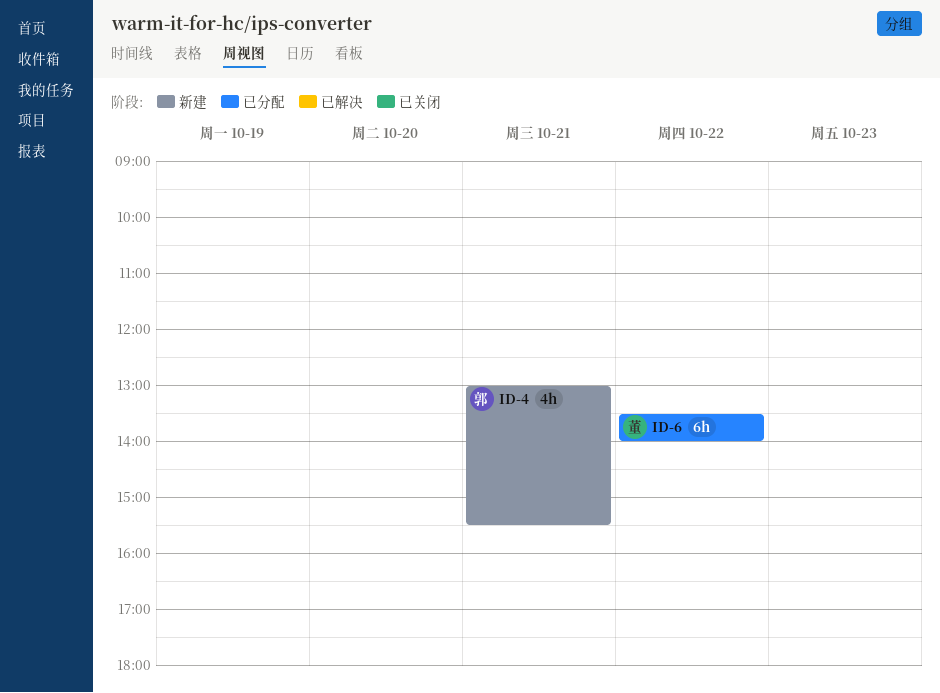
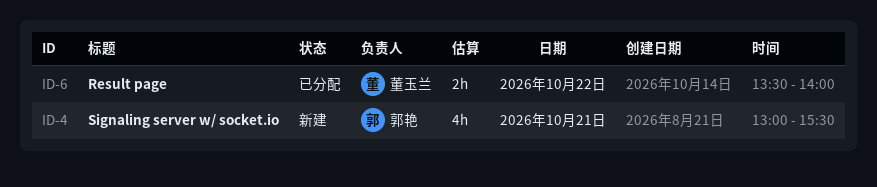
ID-6, estimate: 6h -> 2h

